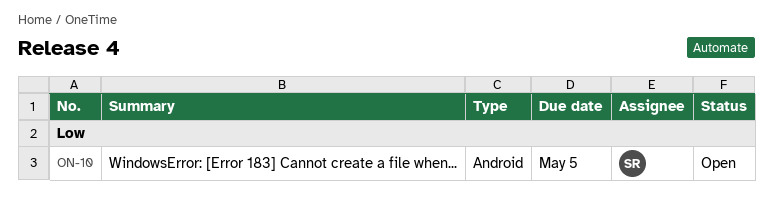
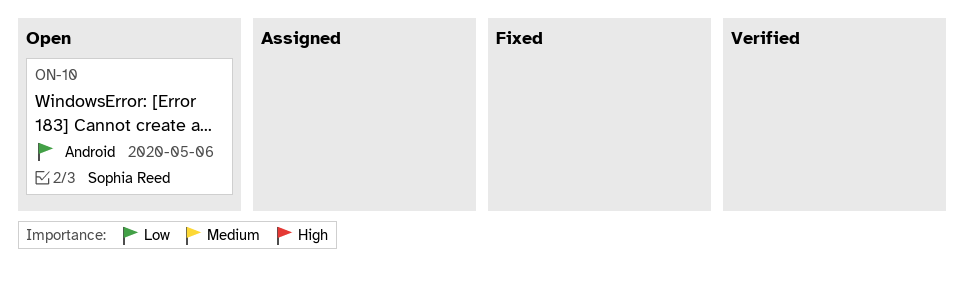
ON-10, due: May 5 -> May 6

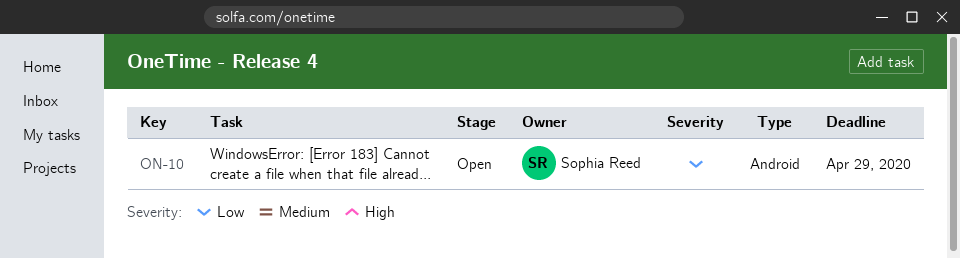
ON-10, due: May 6 -> Apr 29

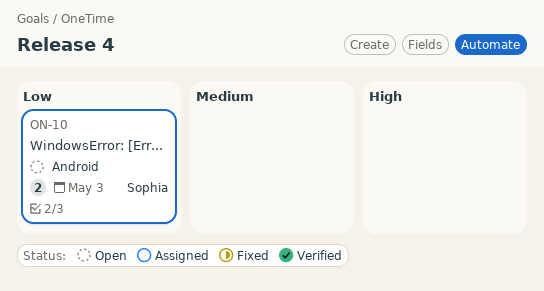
ON-10, due: Apr 29 -> May 3

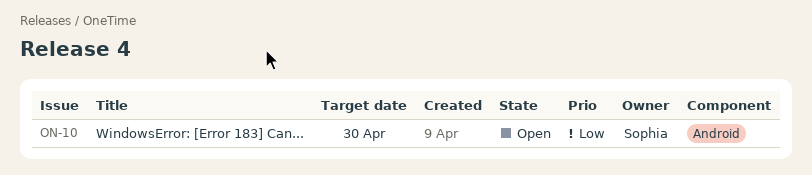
ON-10, due: May 3 -> Apr 30

